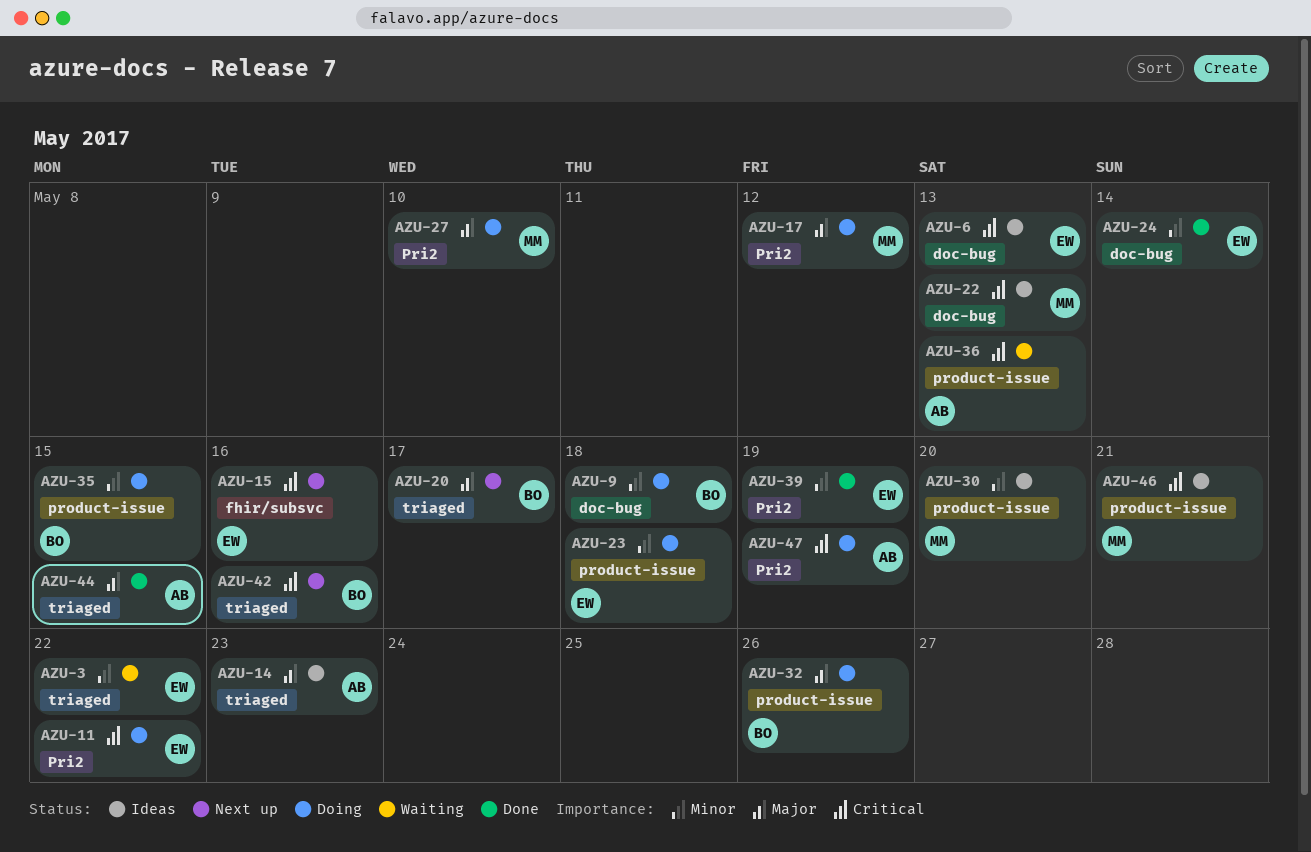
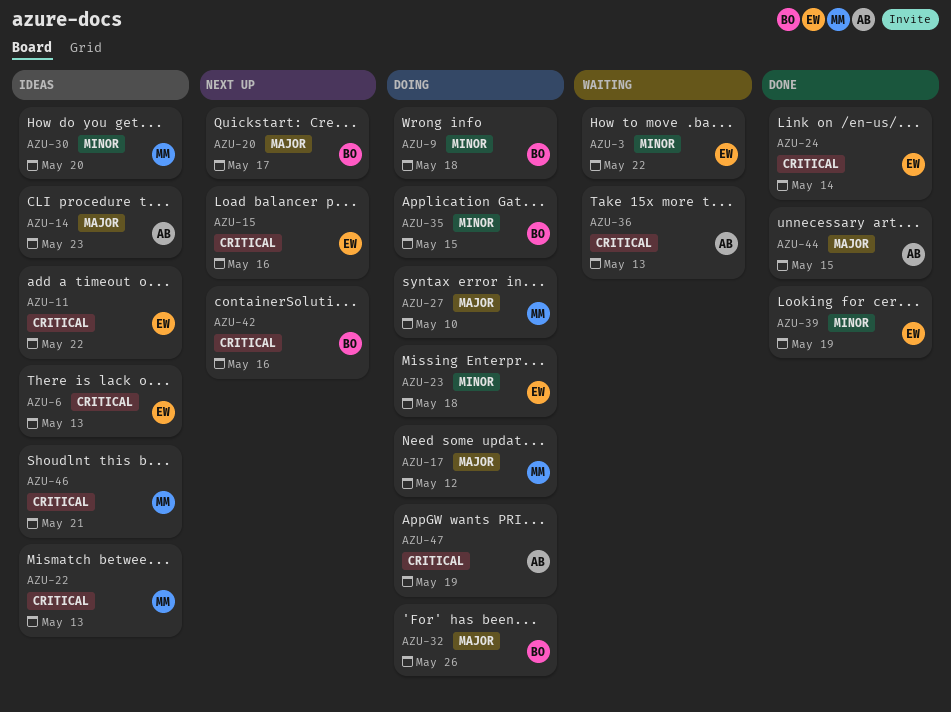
AZU-11, status: Doing -> Ideas
AZU-24, priority: Minor -> Critical

